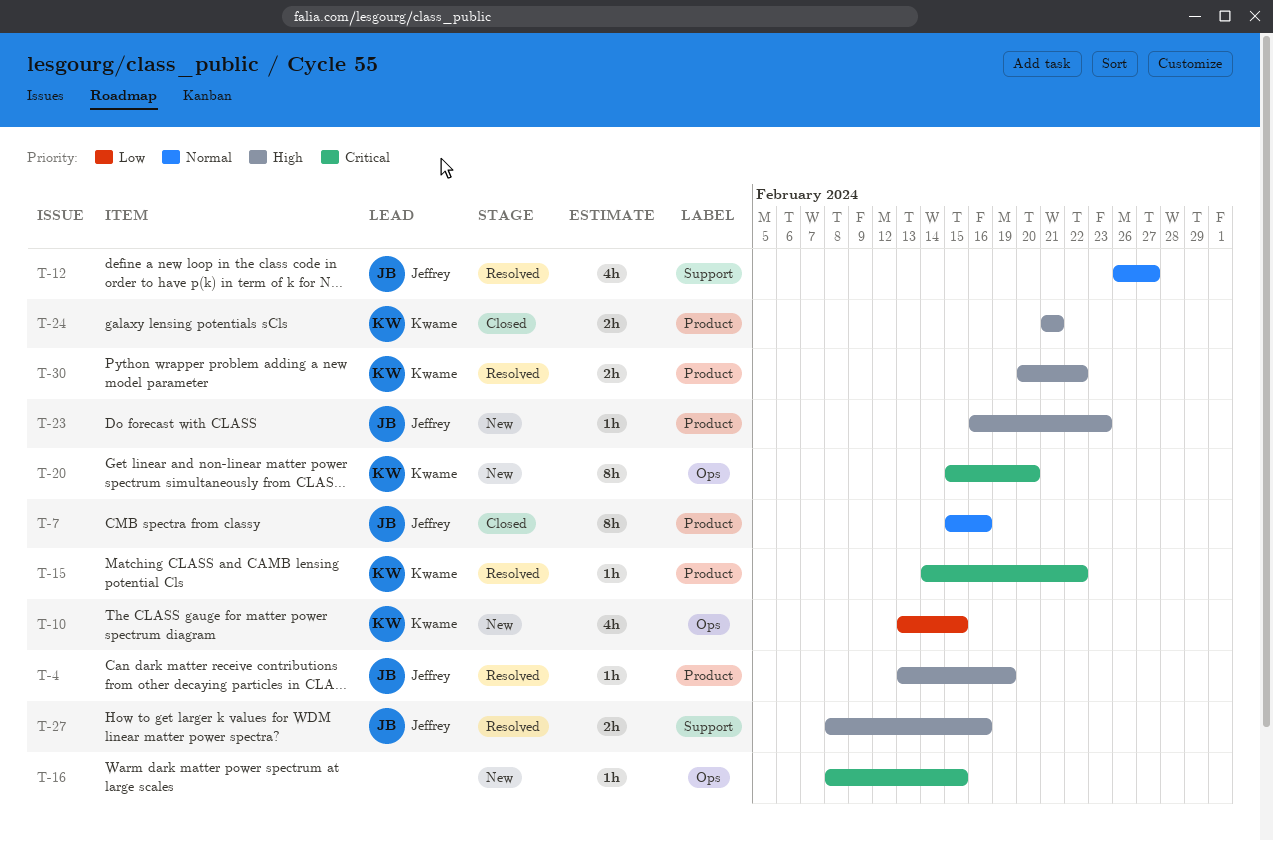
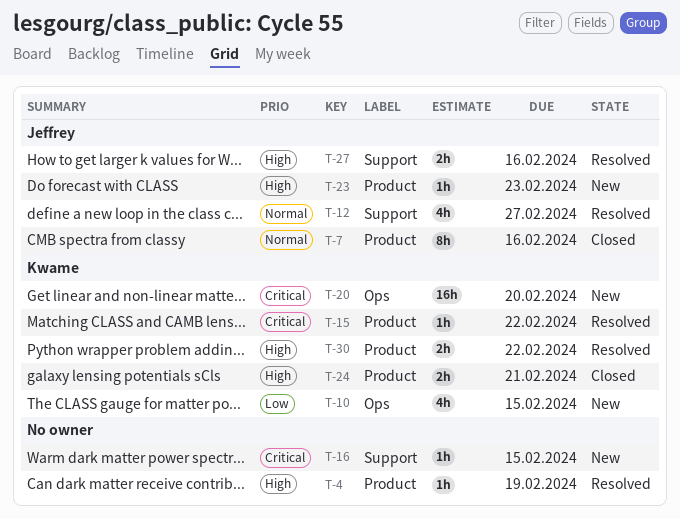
T-4, owner: Jeffrey -> none
T-16, label: Ops -> Support
T-20, estimate: 8h -> 16h

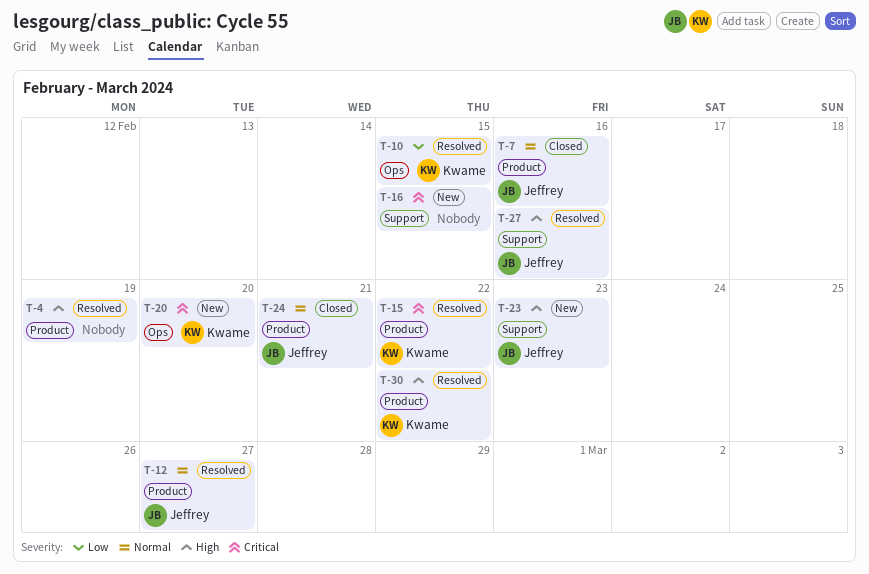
T-10, status: New -> Resolved
T-12, label: Support -> Product
T-23, label: Product -> Support
T-24, owner: Kwame -> Jeffrey
T-24, priority: High -> Normal

